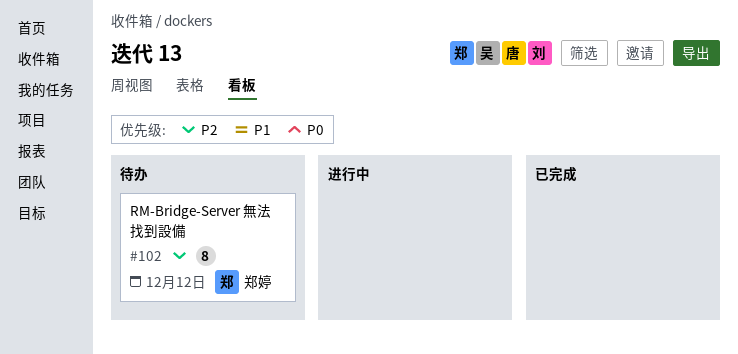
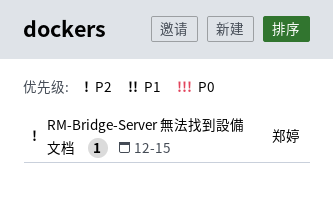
RM-Bridge-Server 無法找到設備, estimate: 8 -> 1
RM-Bridge-Server 無法找到設備, due: Dec 12 -> Dec 15

